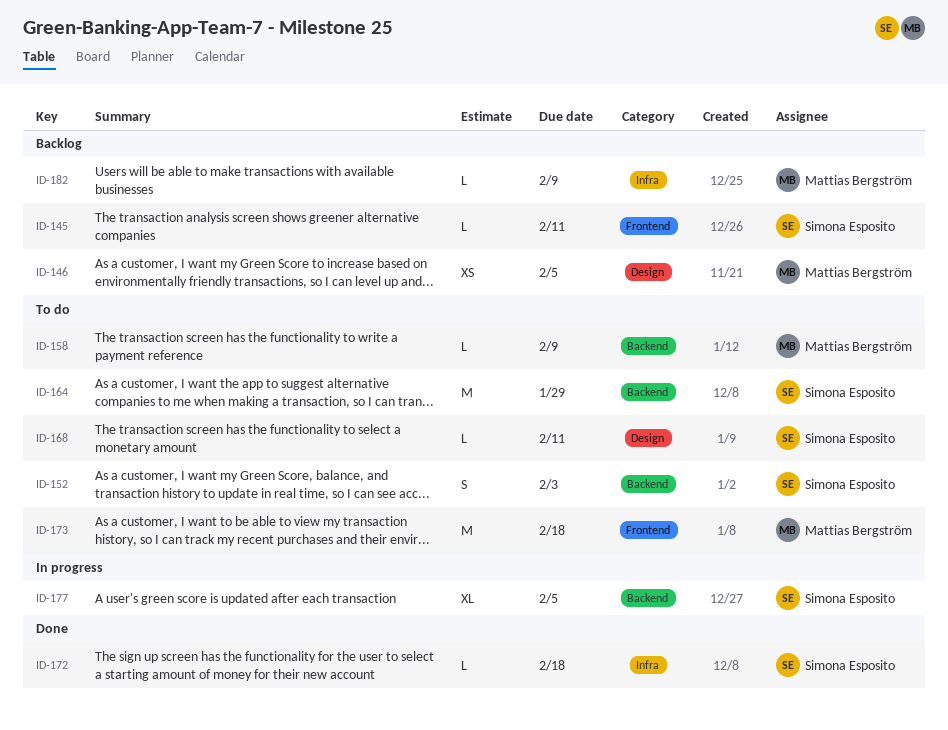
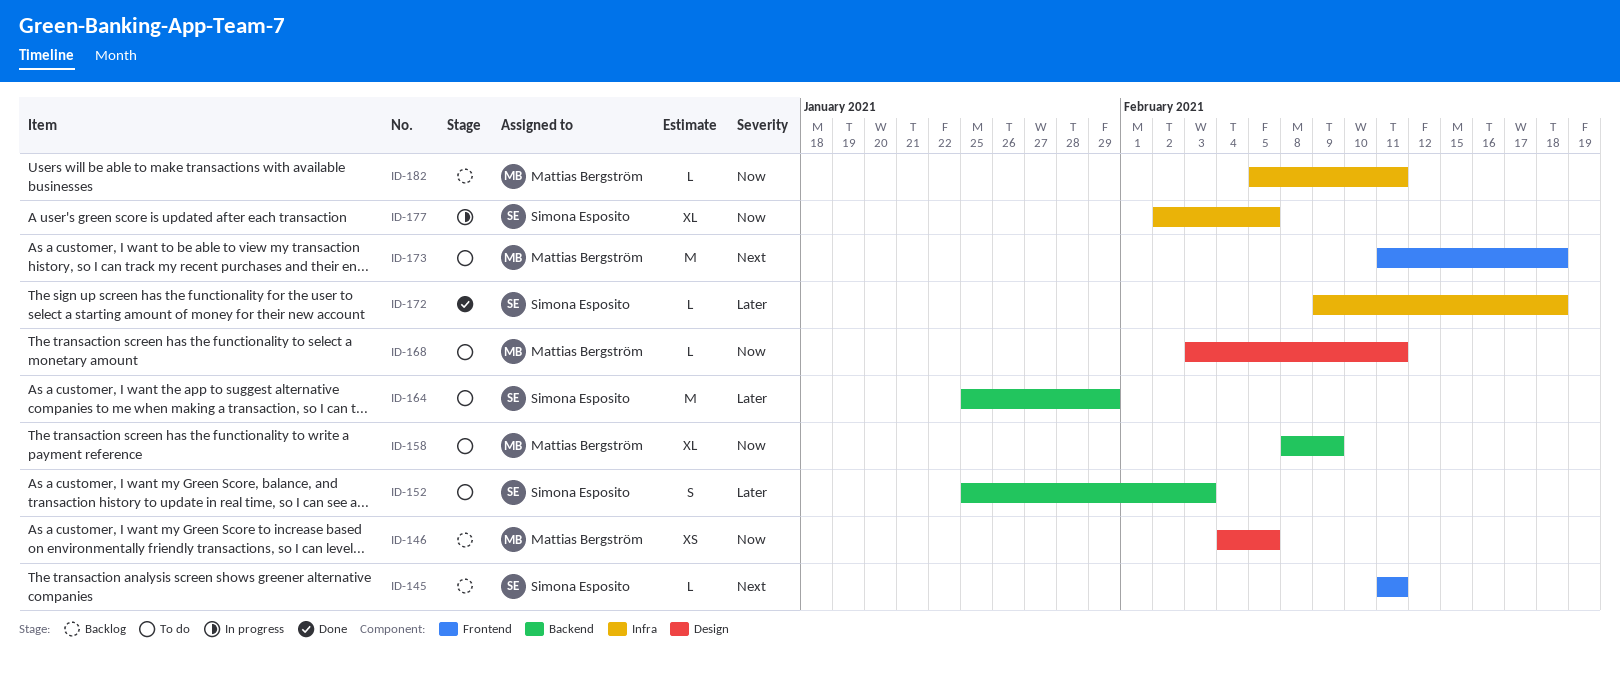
ID-158, estimate: L -> XL
ID-168, owner: Simona Esposito -> Mattias Bergström
ID-177, label: Backend -> Infra
ID-182, due: Feb 9 -> Feb 11

